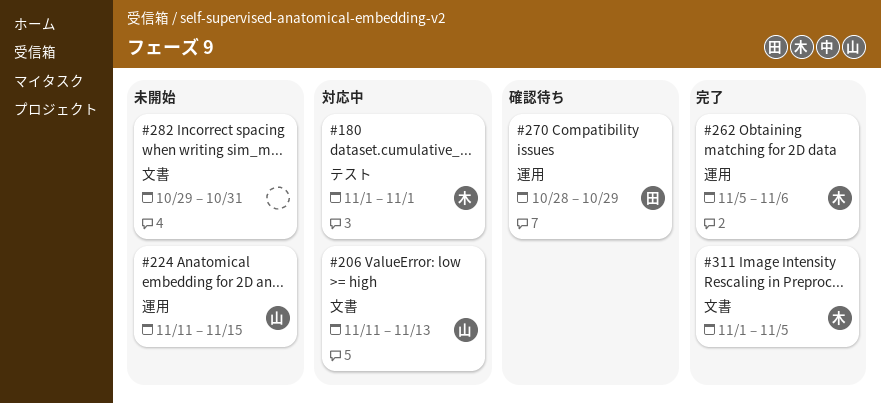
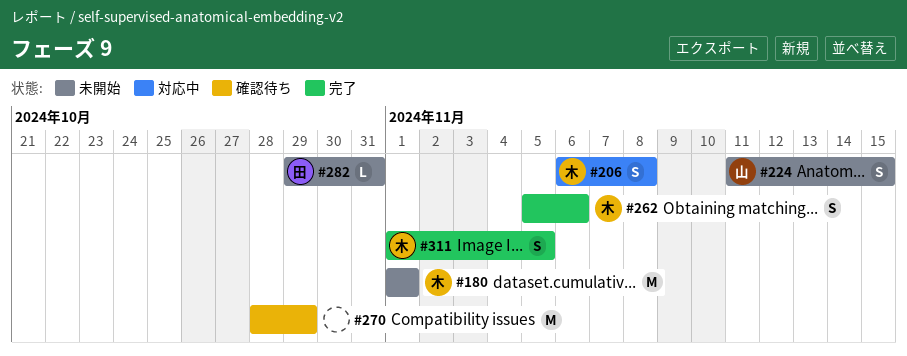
#180, status: 対応中 -> 未開始
#206, owner: 山 -> 木
#206, start: Nov 11 -> Nov 6
#206, due: Nov 13 -> Nov 8
#270, owner: 田 -> none
#282, owner: none -> 田

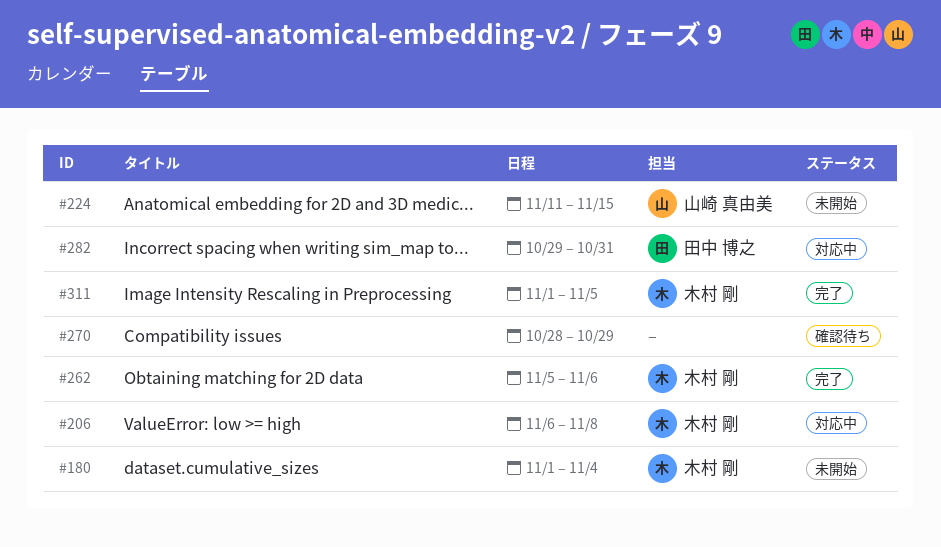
#180, due: Nov 1 -> Nov 4
#282, status: 未開始 -> 対応中

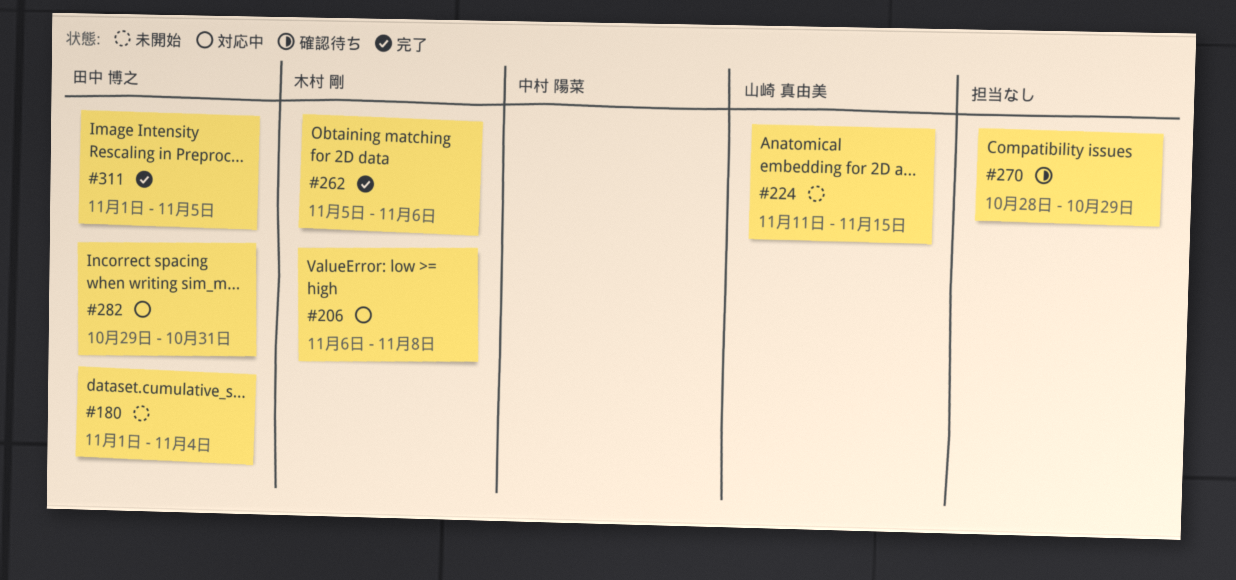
#180, owner: 木村 剛 -> 田中 博之
#311, owner: 木村 剛 -> 田中 博之

